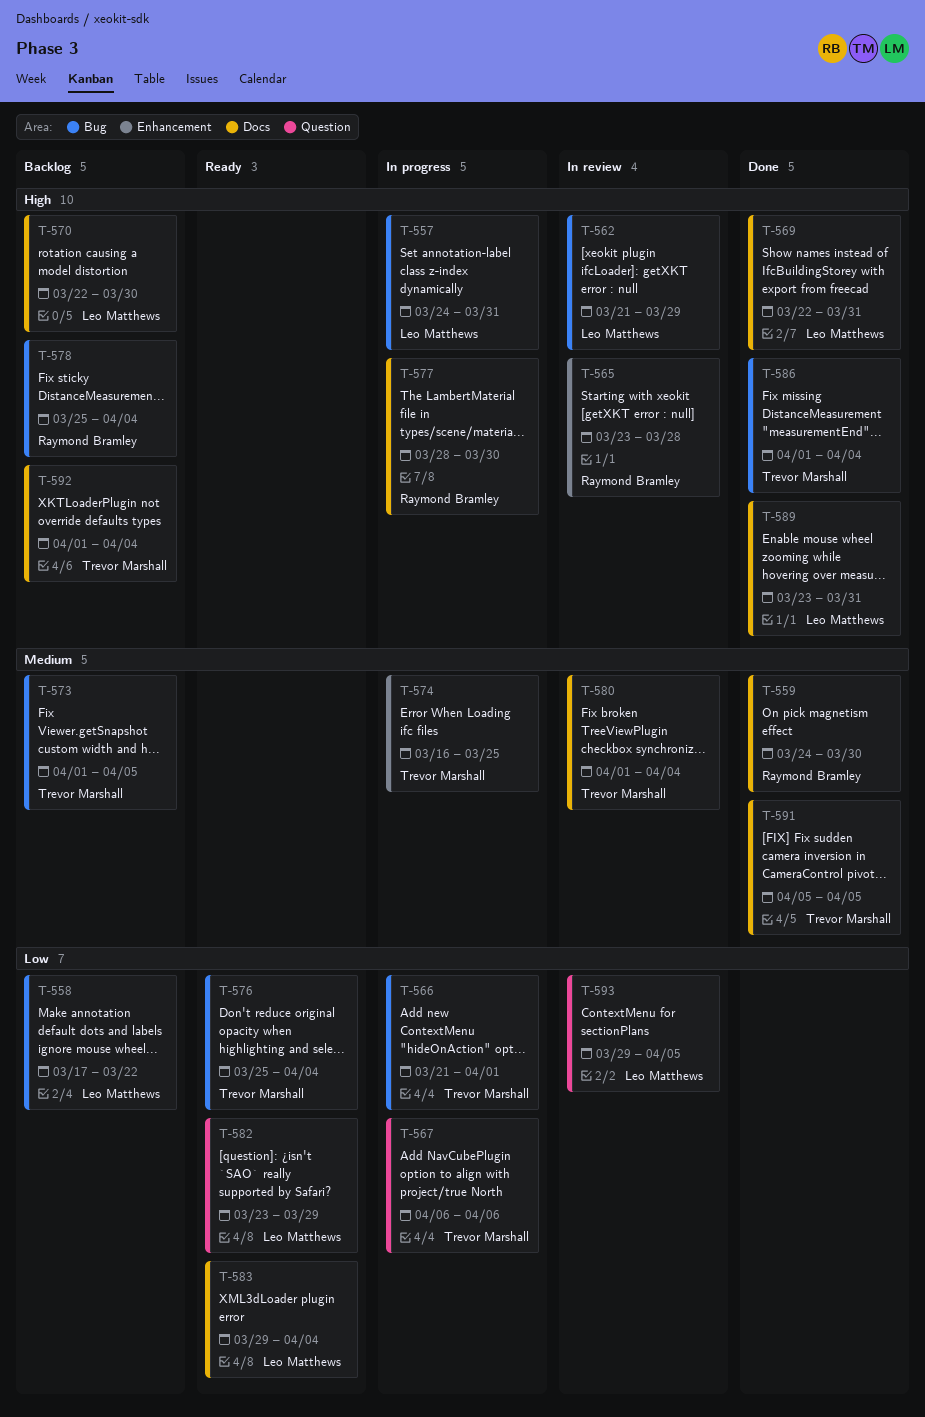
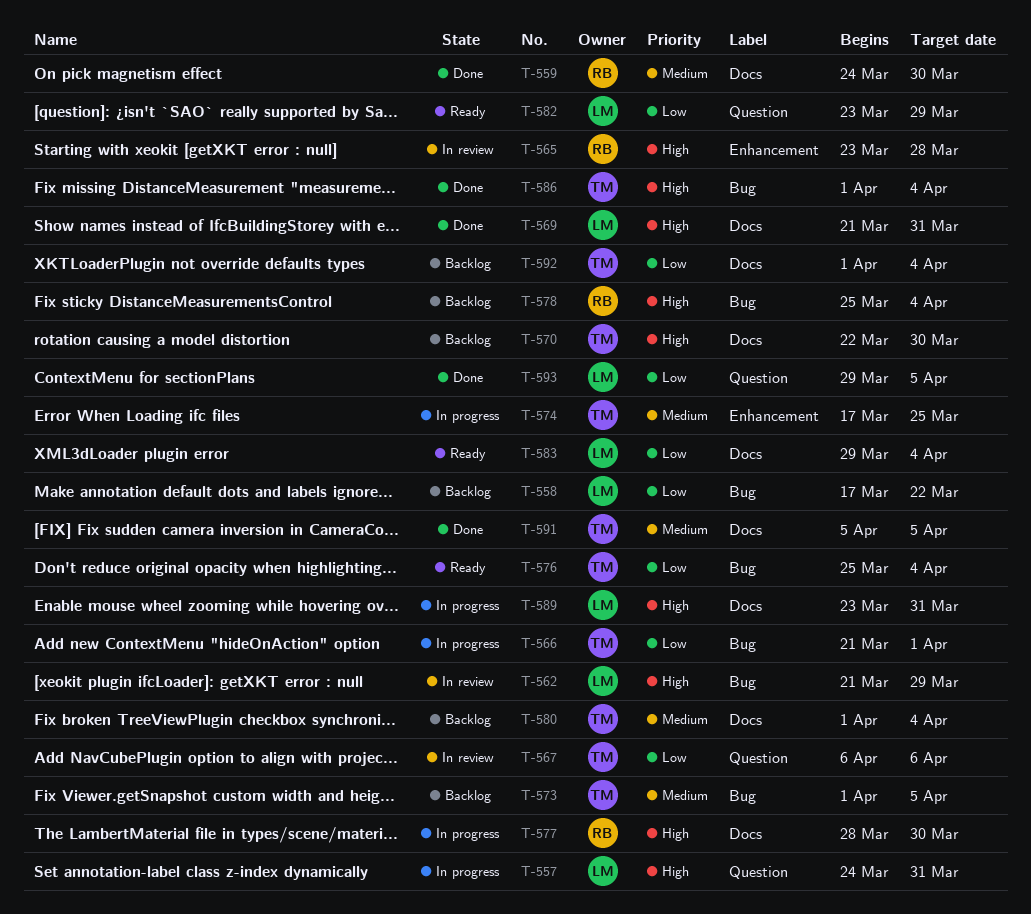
T-557, label: Bug -> Question
T-567, status: In progress -> In review
T-569, start: Mar 22 -> Mar 21
T-570, owner: Leo Matthews -> Trevor Marshall
T-574, start: Mar 16 -> Mar 17
T-580, status: In review -> Backlog
T-589, status: Done -> In progress
T-592, priority: High -> Low
T-593, status: In review -> Done

